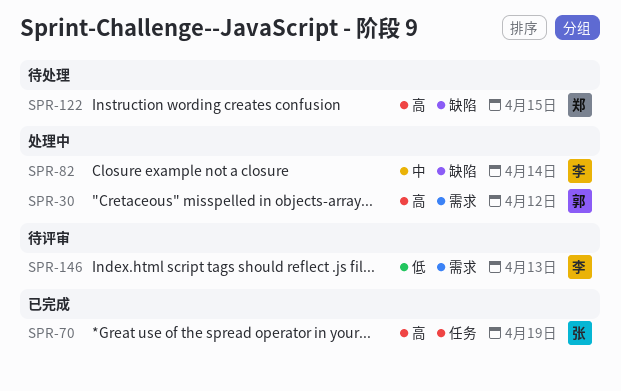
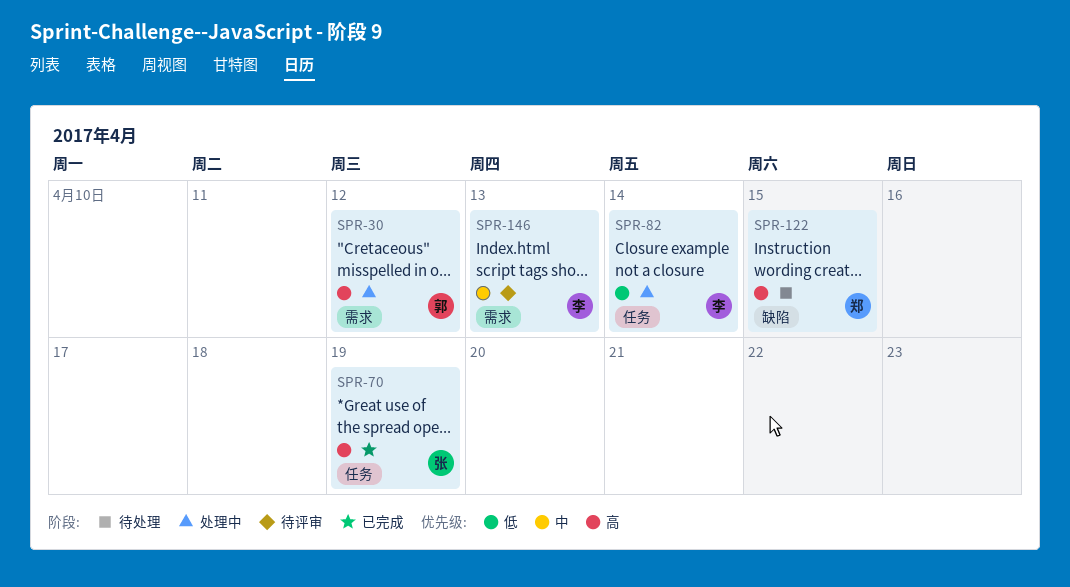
SPR-82, priority: 中 -> 低
SPR-82, label: 缺陷 -> 任务
SPR-146, priority: 低 -> 中

